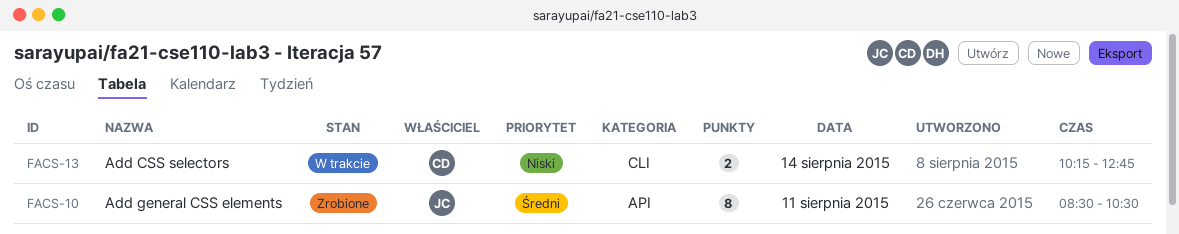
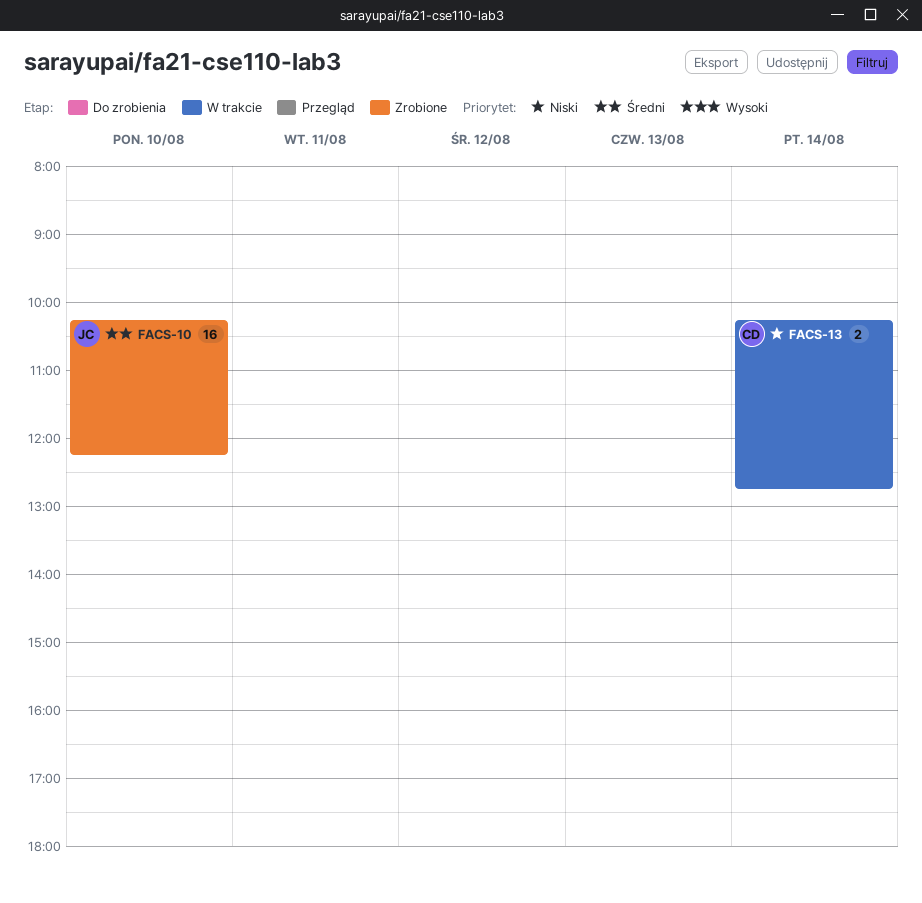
FACS-10, estimate: 8 -> 16
FACS-10, day: Aug 11 -> Aug 10
FACS-10, begins: 08:30 -> 10:15
FACS-10, ends: 10:30 -> 12:15

